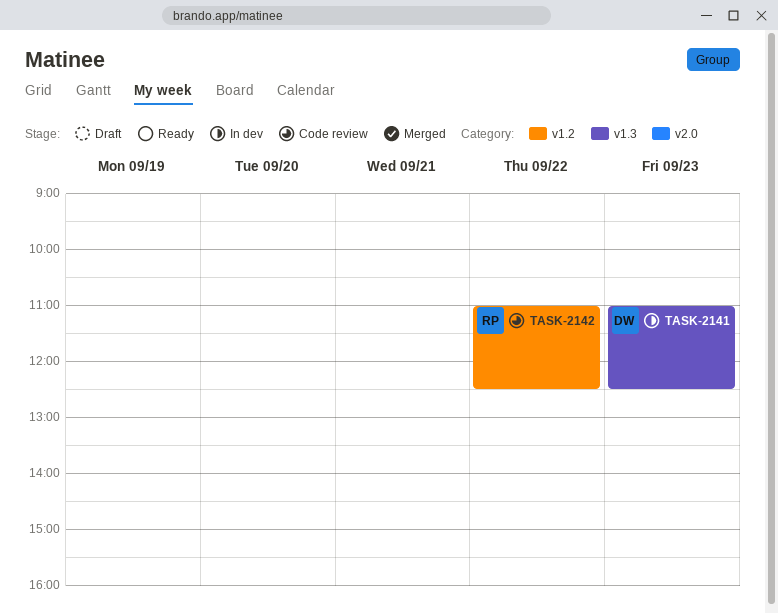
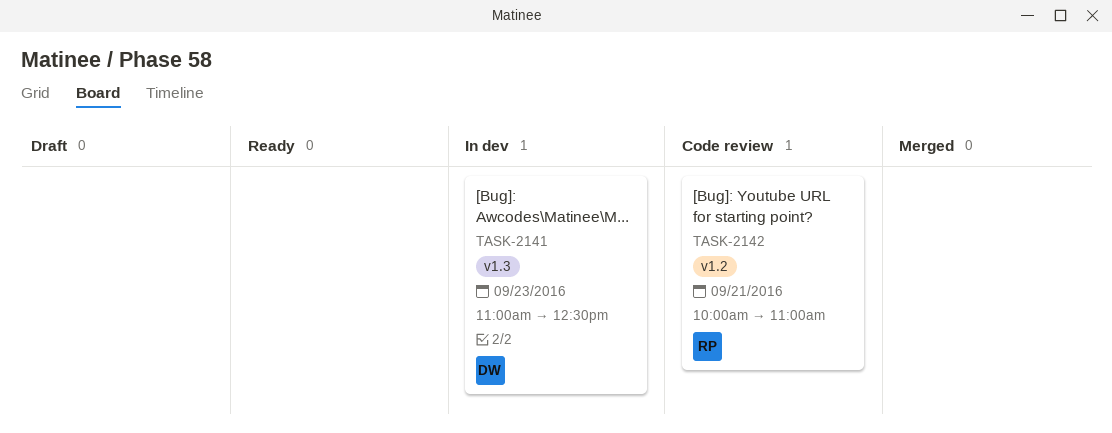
TASK-2142, day: Sep 22 -> Sep 21
TASK-2142, begins: 11:00 -> 10:00
TASK-2142, ends: 12:30 -> 11:00

